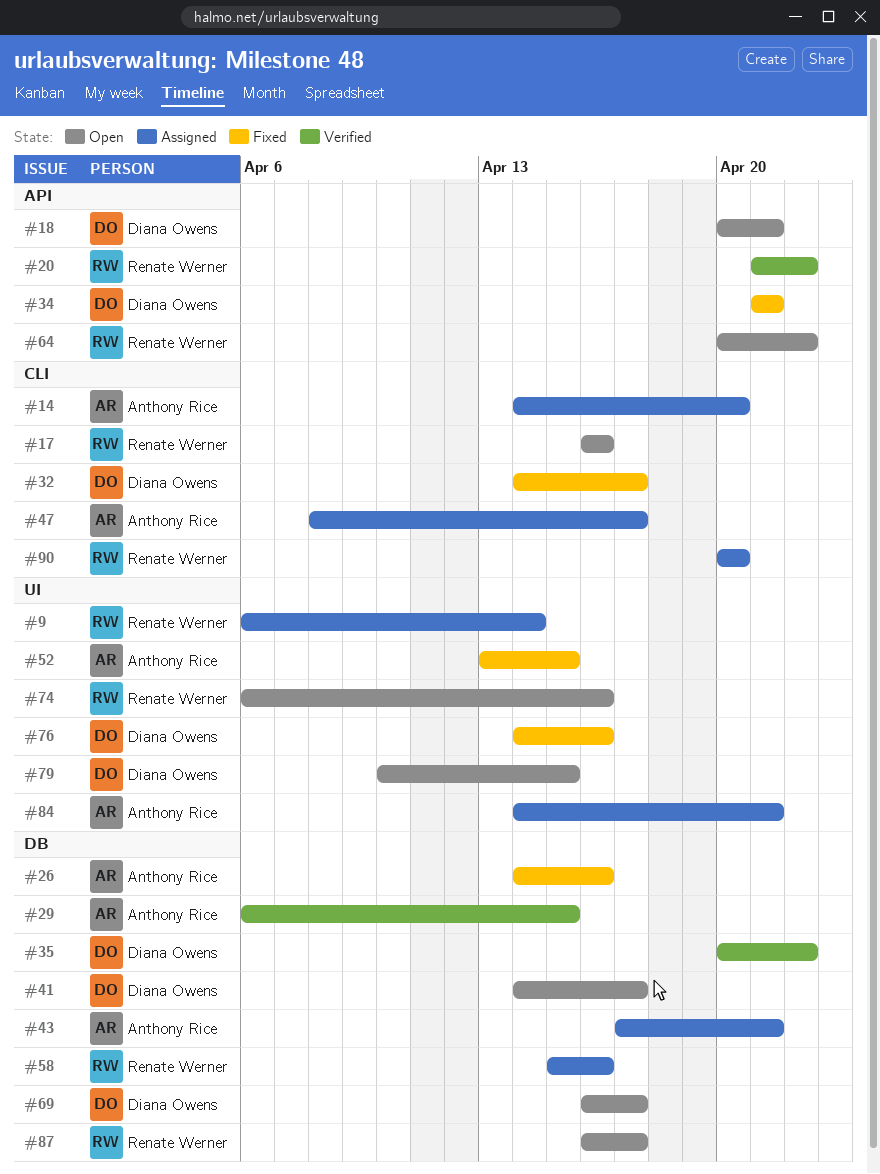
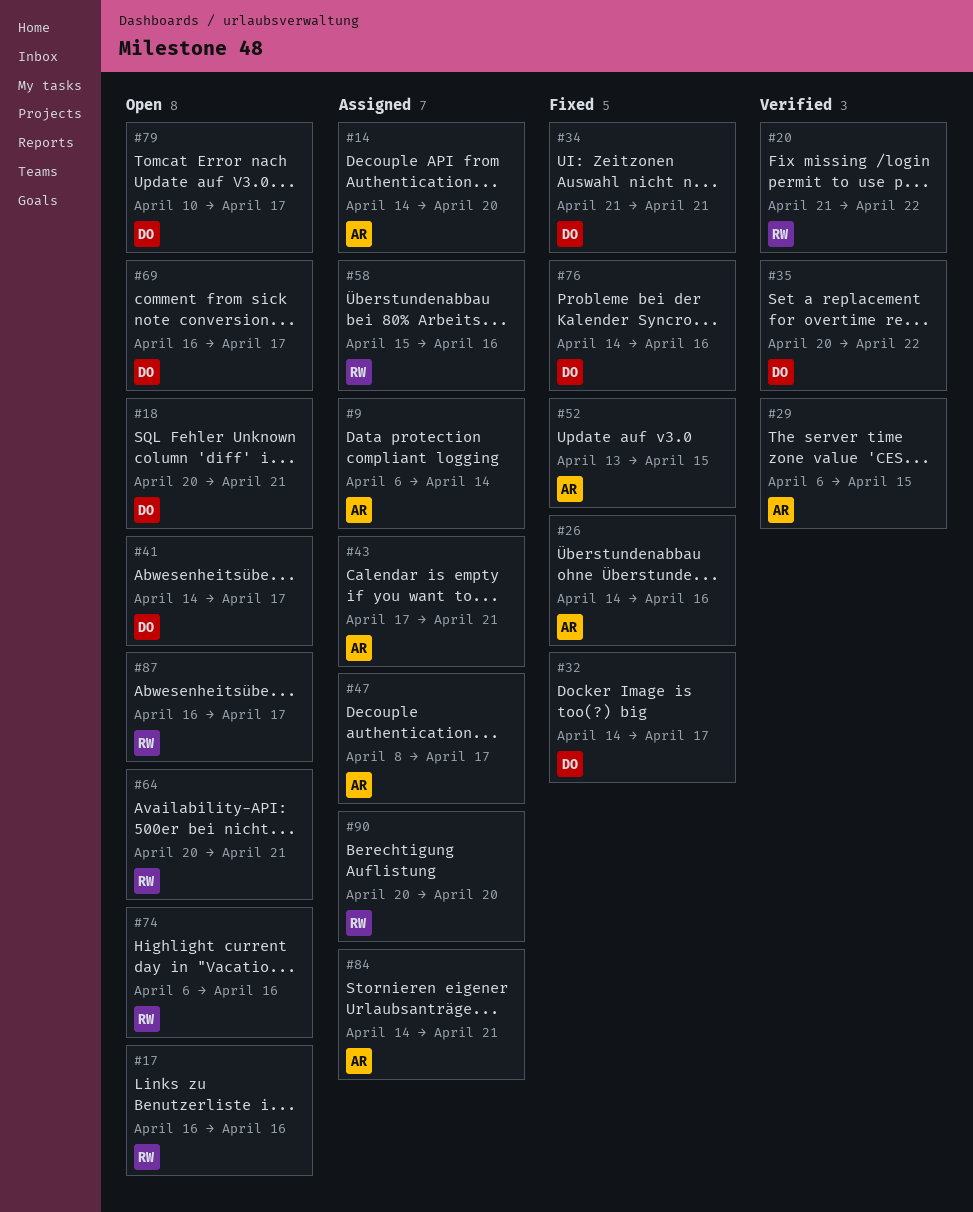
#9, owner: Renate Werner -> Anthony Rice
#64, due: Apr 22 -> Apr 21
#79, due: Apr 15 -> Apr 17

